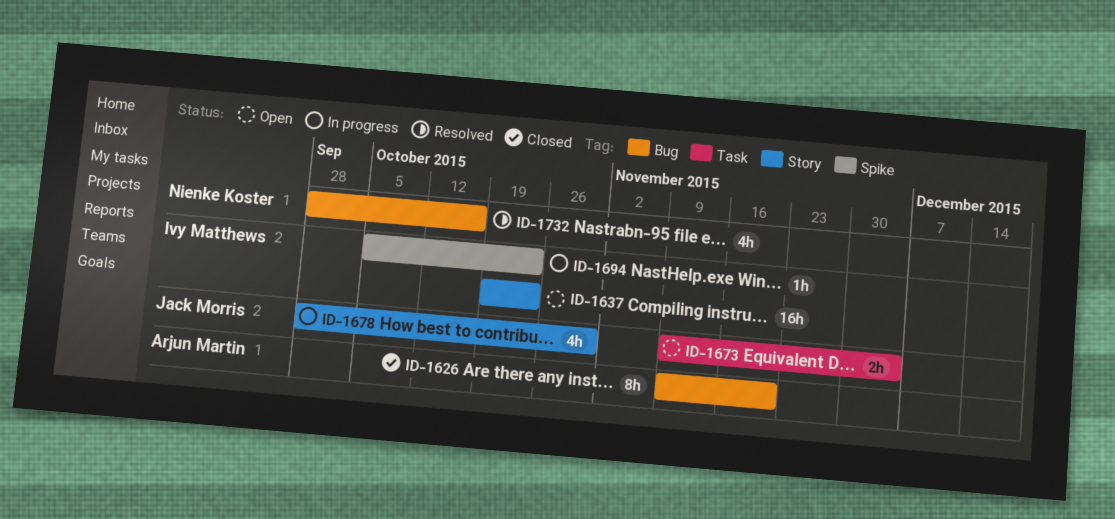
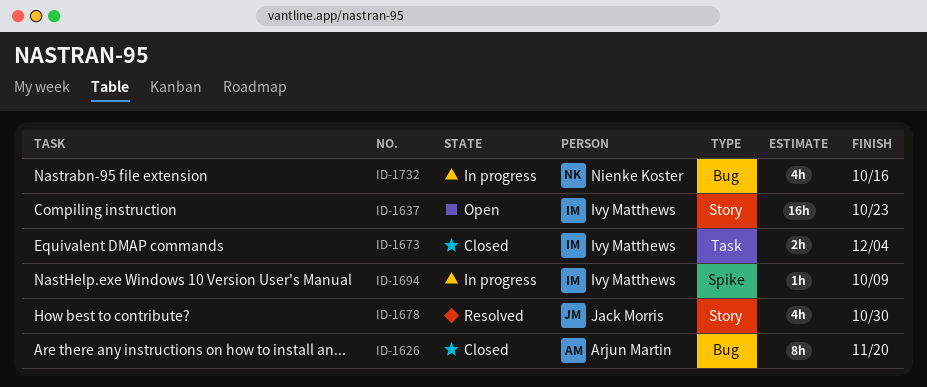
ID-1673, status: Open -> Closed
ID-1673, owner: Jack Morris -> Ivy Matthews
ID-1678, status: In progress -> Resolved
ID-1694, due: Oct 23 -> Oct 9
ID-1732, status: Resolved -> In progress

